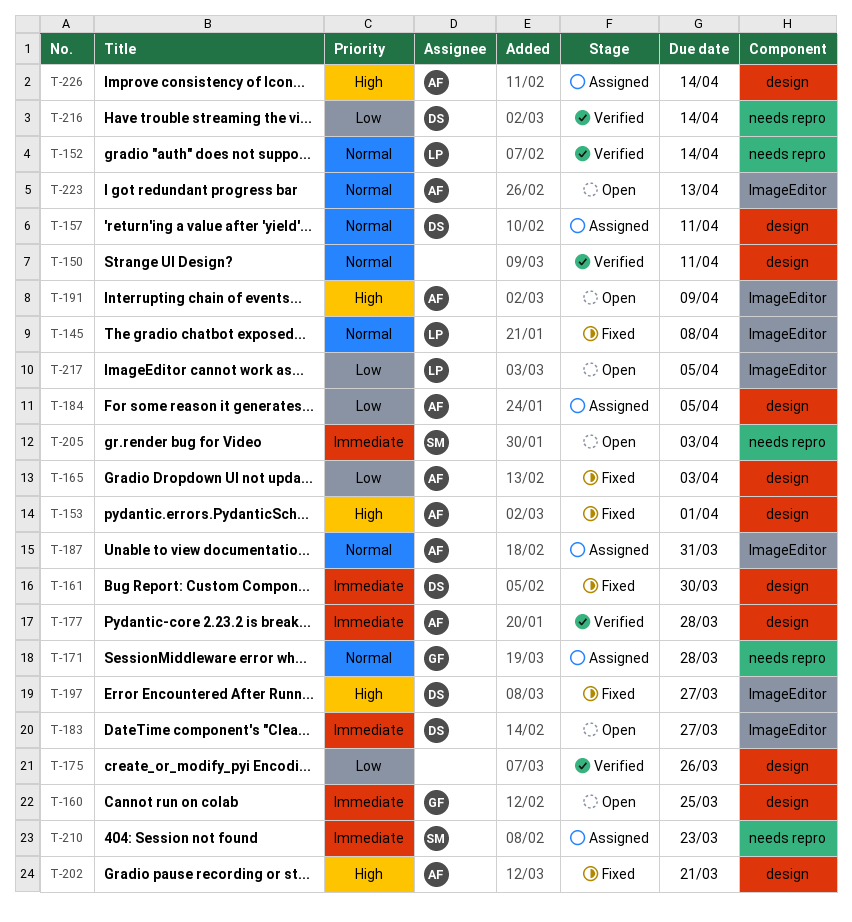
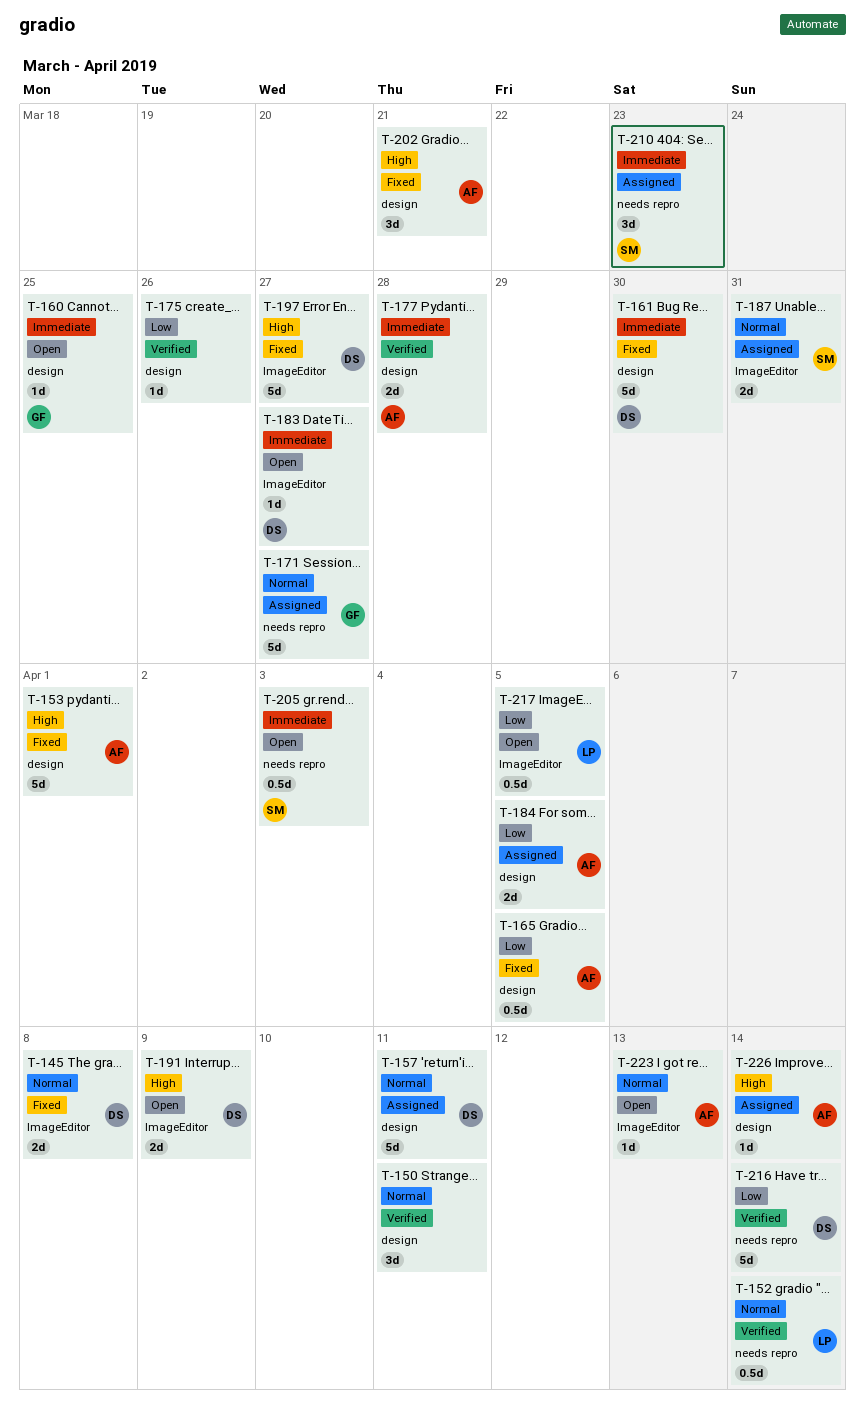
T-145, owner: LP -> DS
T-165, due: Apr 3 -> Apr 5
T-171, due: Mar 28 -> Mar 27
T-187, owner: AF -> SM
T-191, owner: AF -> DS

